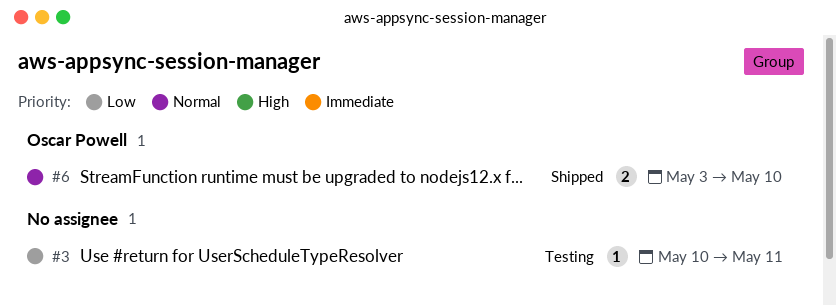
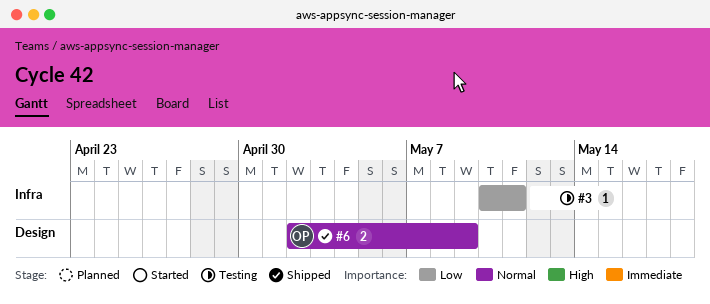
#6, start: May 3 -> May 2
#6, due: May 10 -> May 9

